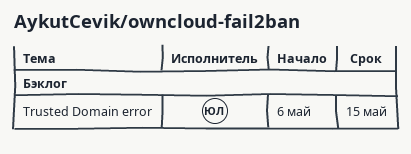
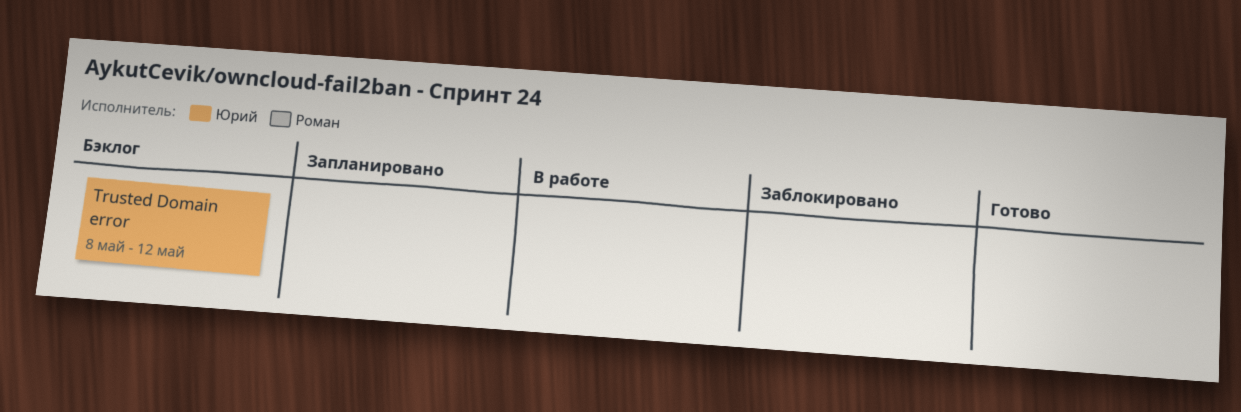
Trusted Domain error, start: May 6 -> May 8
Trusted Domain error, due: May 15 -> May 12

